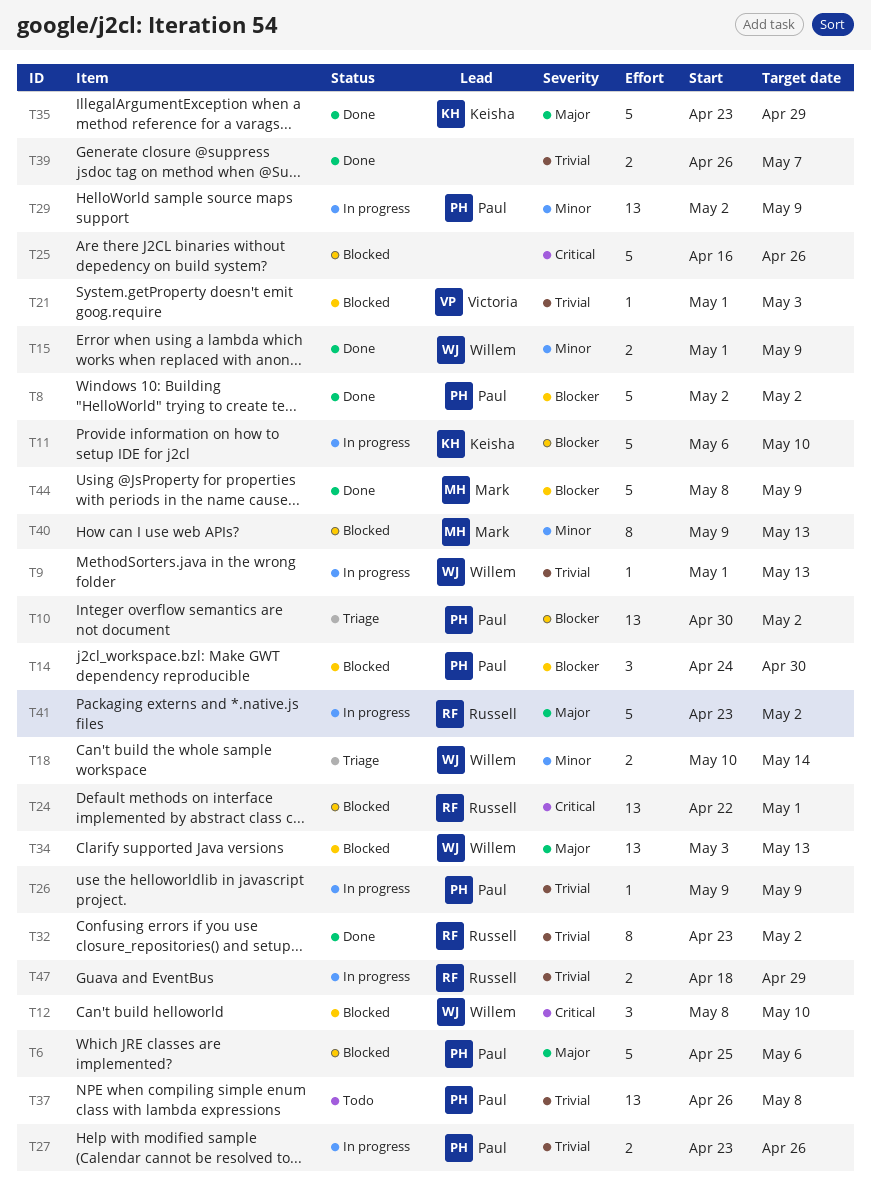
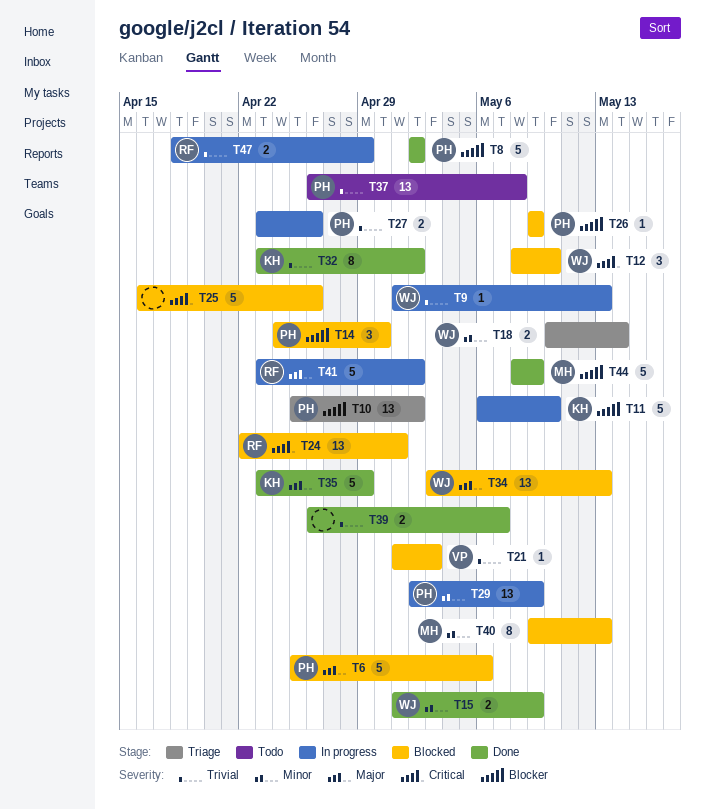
T10, start: Apr 30 -> Apr 25
T26, status: In progress -> Blocked
T26, priority: Trivial -> Blocker
T32, owner: Russell -> Keisha

